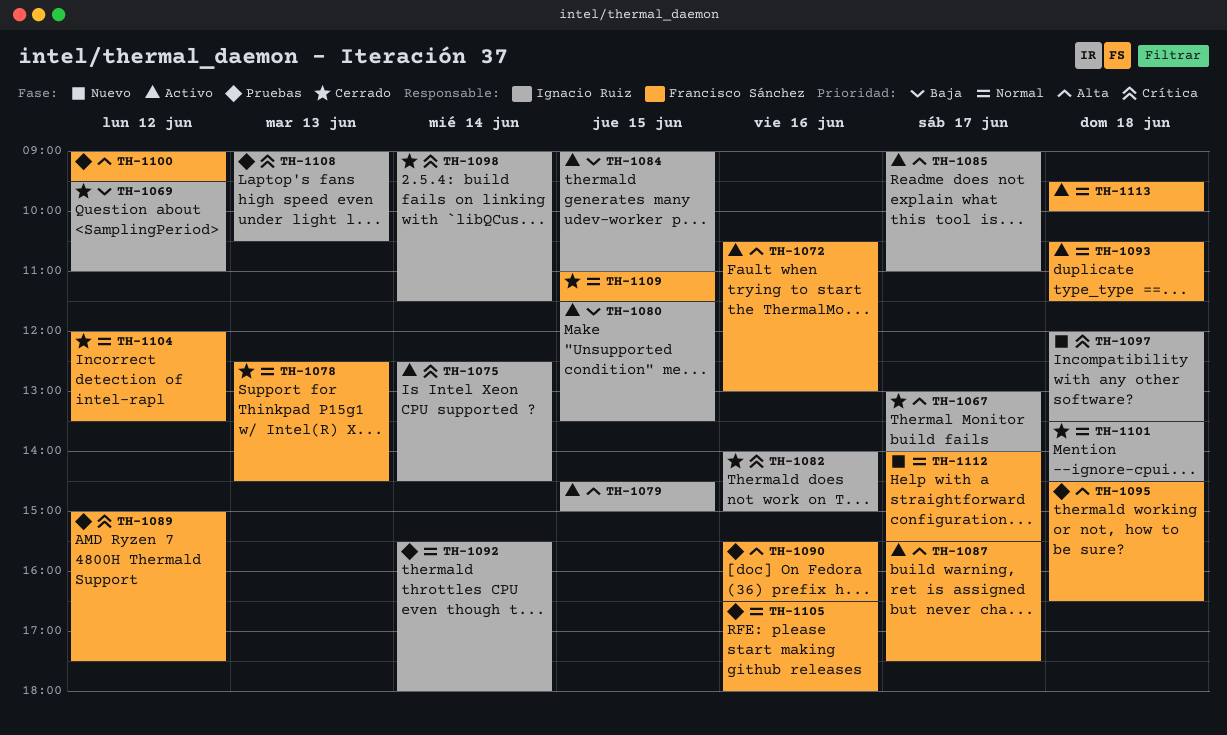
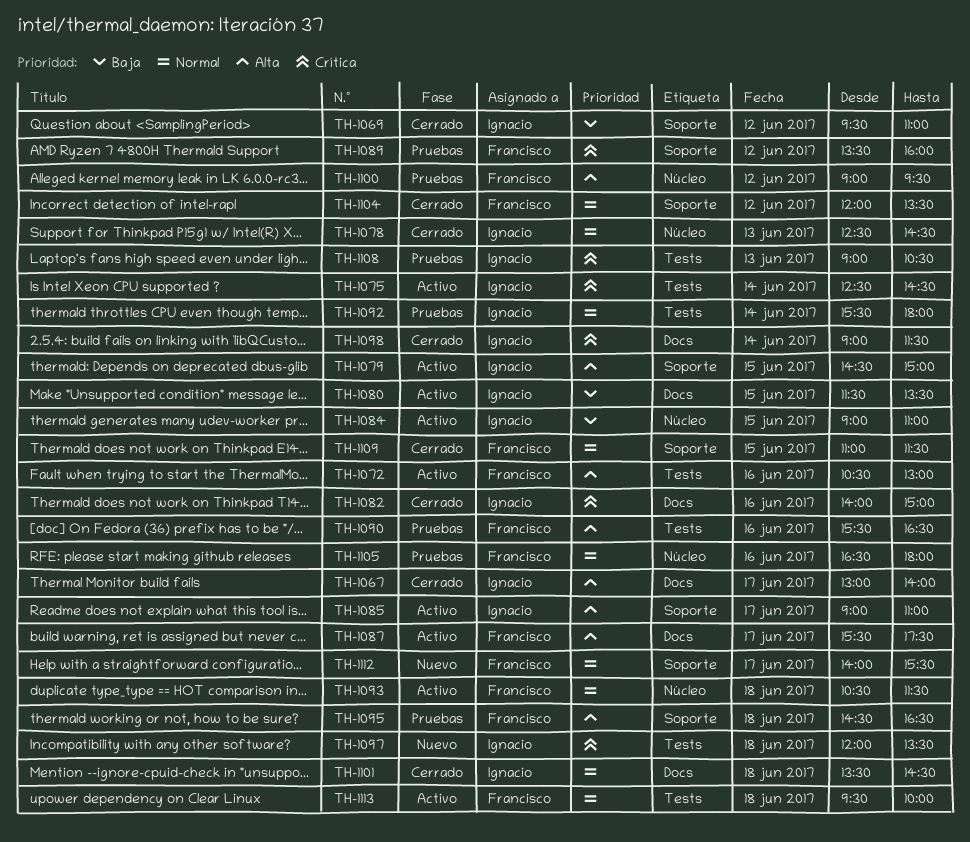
TH-1078, owner: Francisco Sánchez -> Ignacio Ruiz
TH-1089, begins: 15:00 -> 13:30
TH-1089, ends: 17:30 -> 16:00

